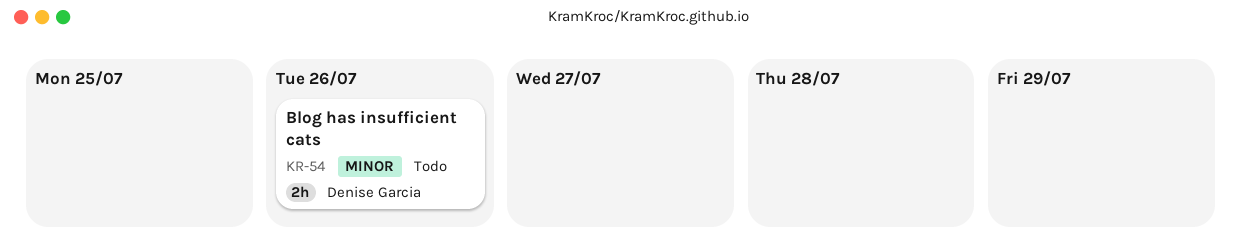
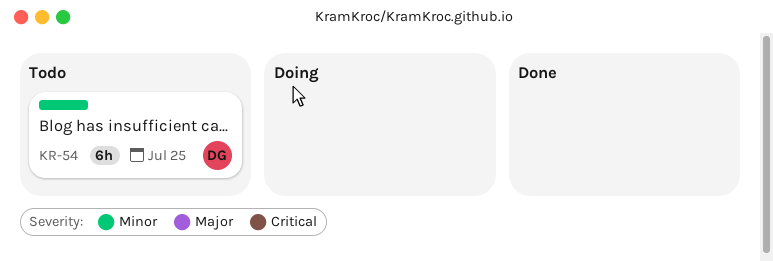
KR-54, estimate: 2h -> 6h
KR-54, due: Jul 26 -> Jul 25

